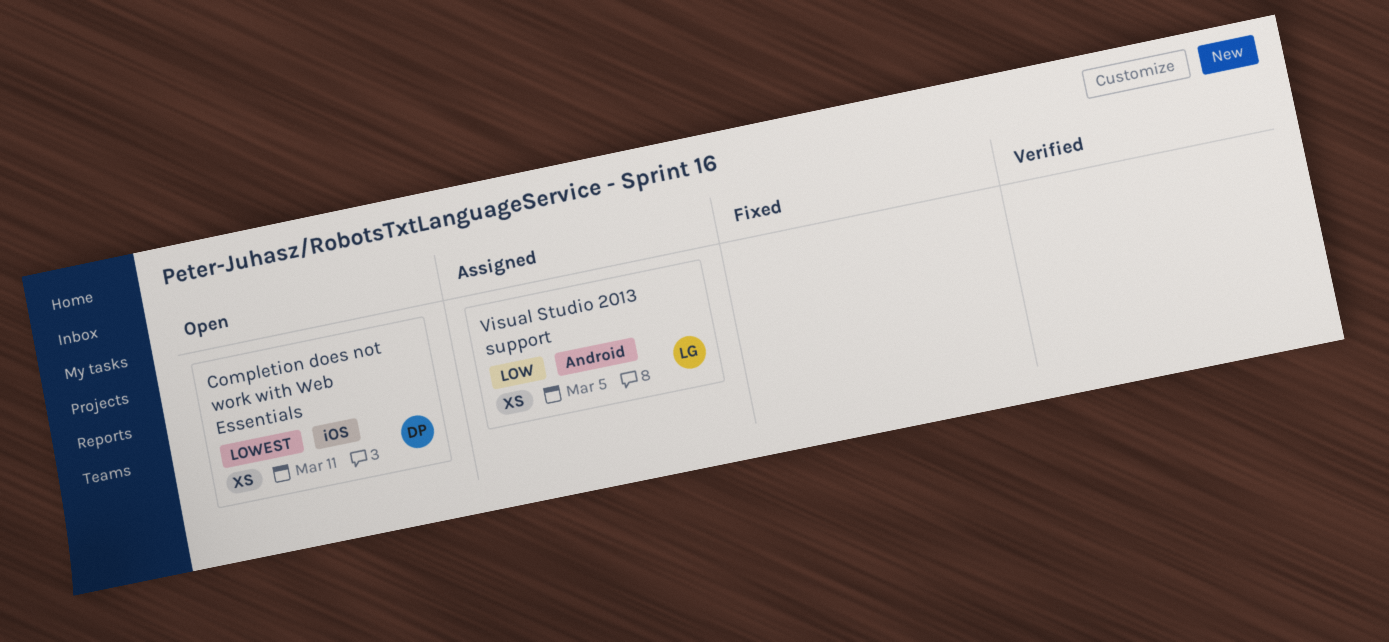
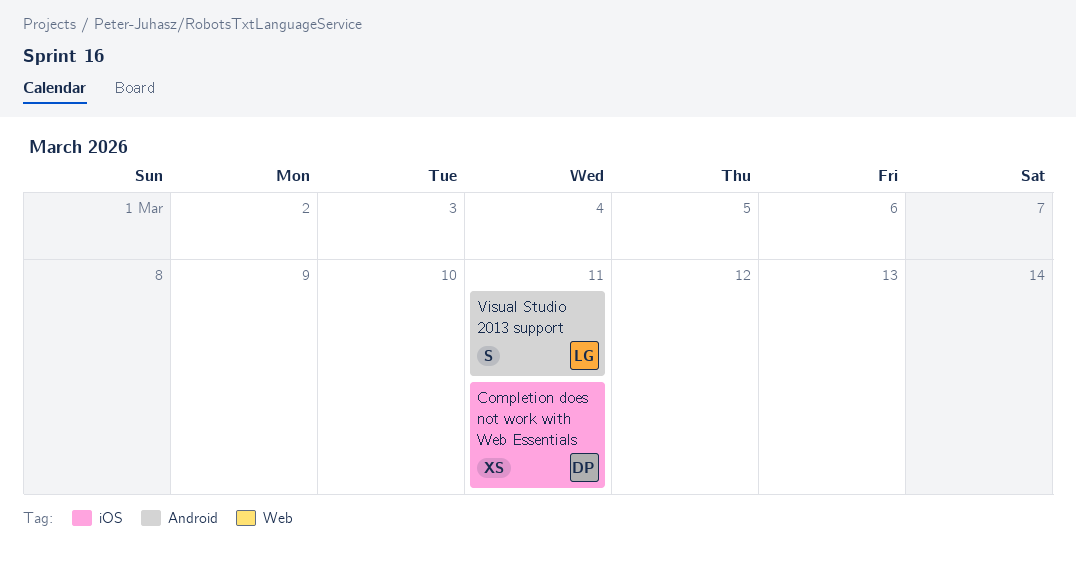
Visual Studio 2013 support, estimate: XS -> S
Visual Studio 2013 support, due: Mar 5 -> Mar 11

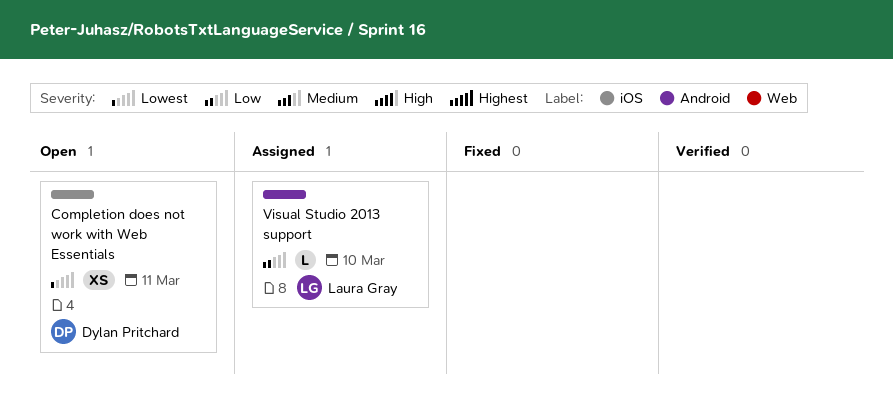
Visual Studio 2013 support, estimate: S -> L
Visual Studio 2013 support, due: Mar 11 -> Mar 10

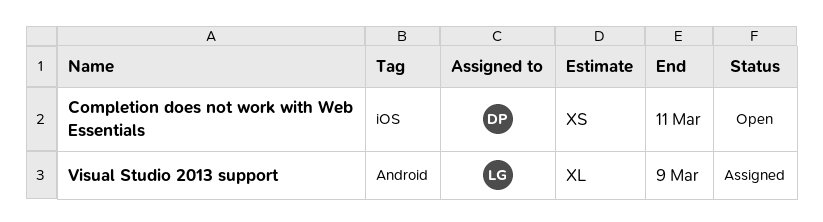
Visual Studio 2013 support, estimate: L -> XL
Visual Studio 2013 support, due: Mar 10 -> Mar 9

